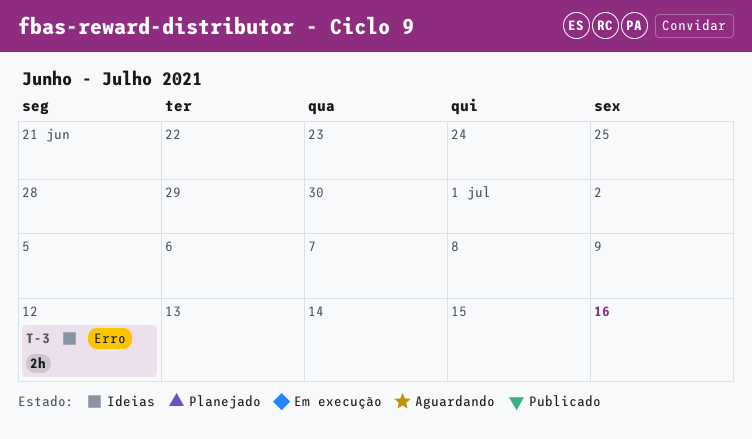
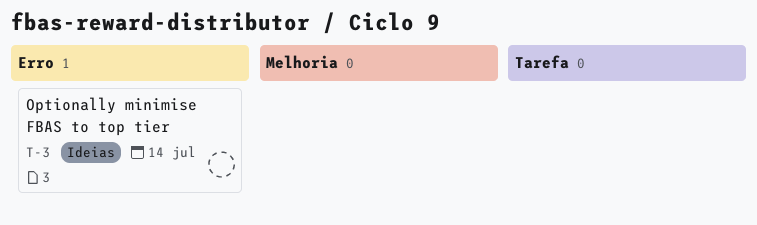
T-3, due: Jul 12 -> Jul 14

